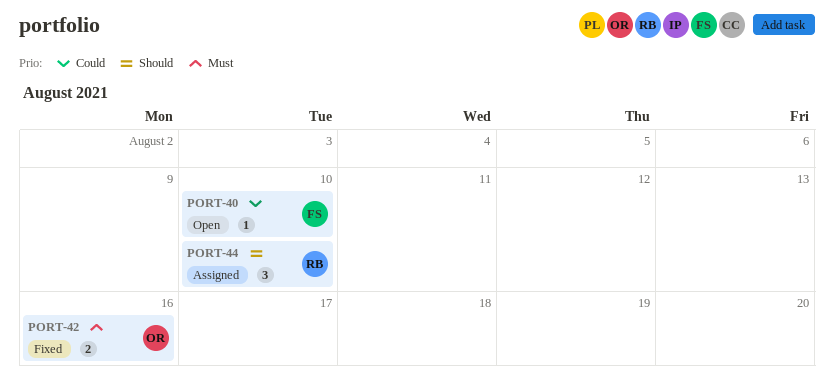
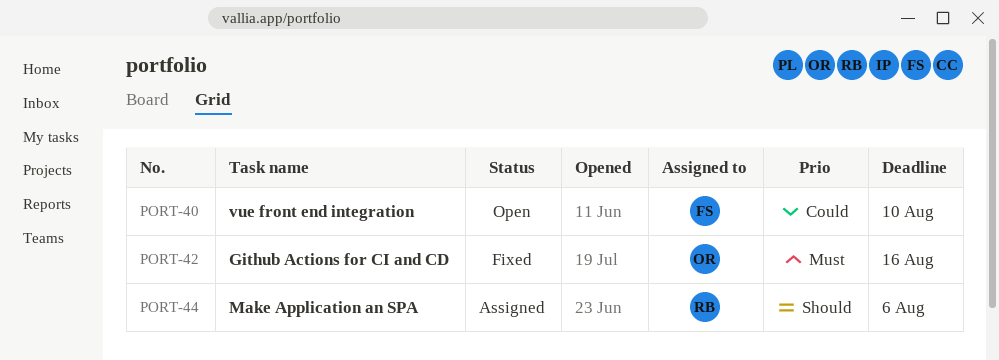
PORT-44, due: Aug 10 -> Aug 6

